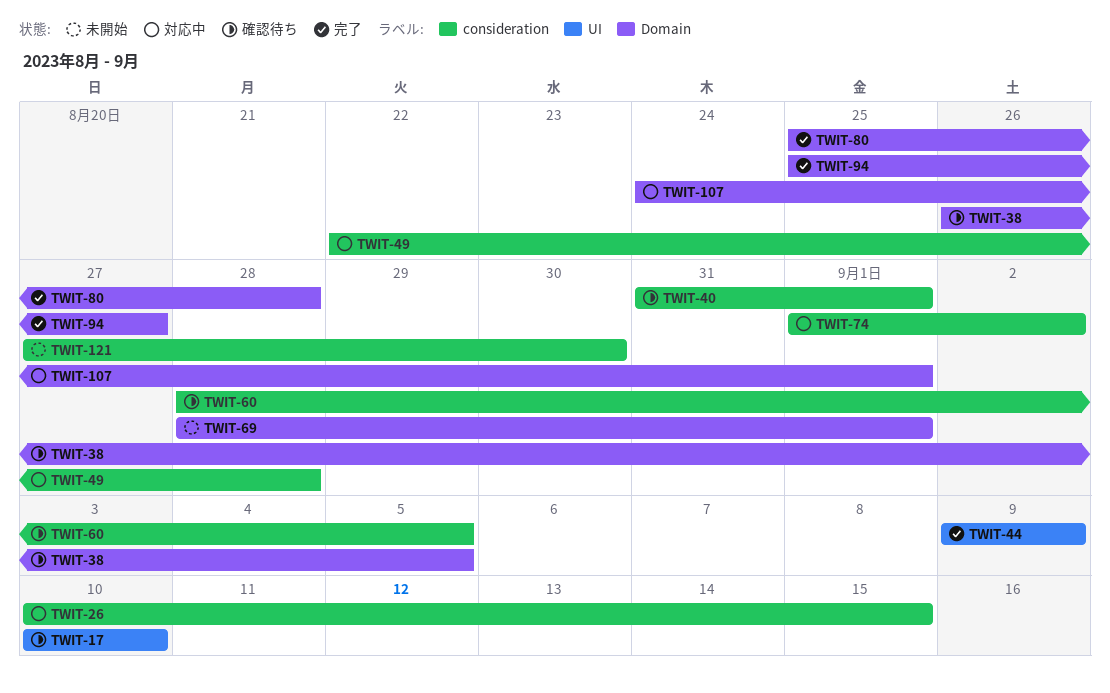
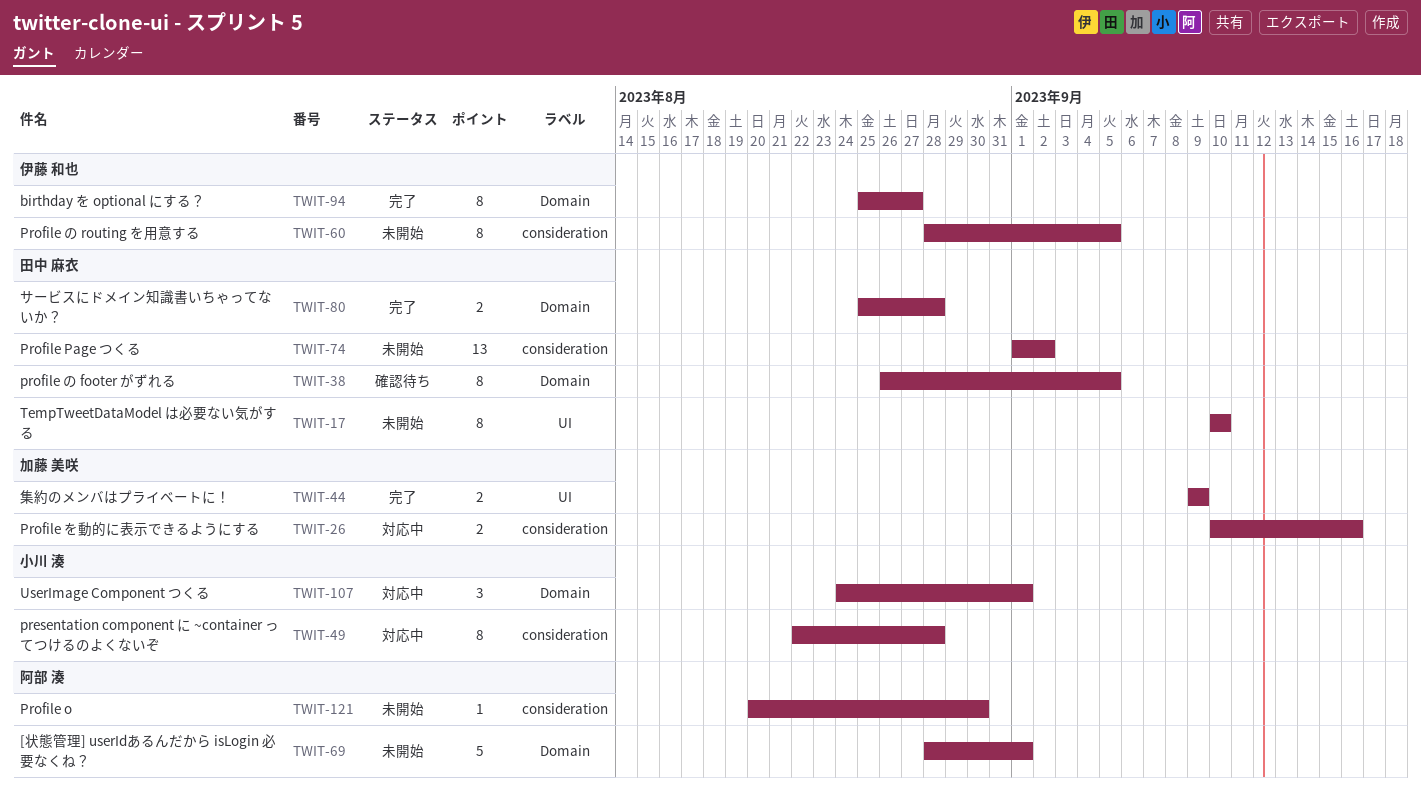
TWIT-17, status: 確認待ち -> 未開始
TWIT-26, due: Sep 15 -> Sep 16
TWIT-40: present -> none
TWIT-60, status: 確認待ち -> 未開始
TWIT-74, status: 対応中 -> 未開始
TWIT-121, start: Aug 27 -> Aug 20

